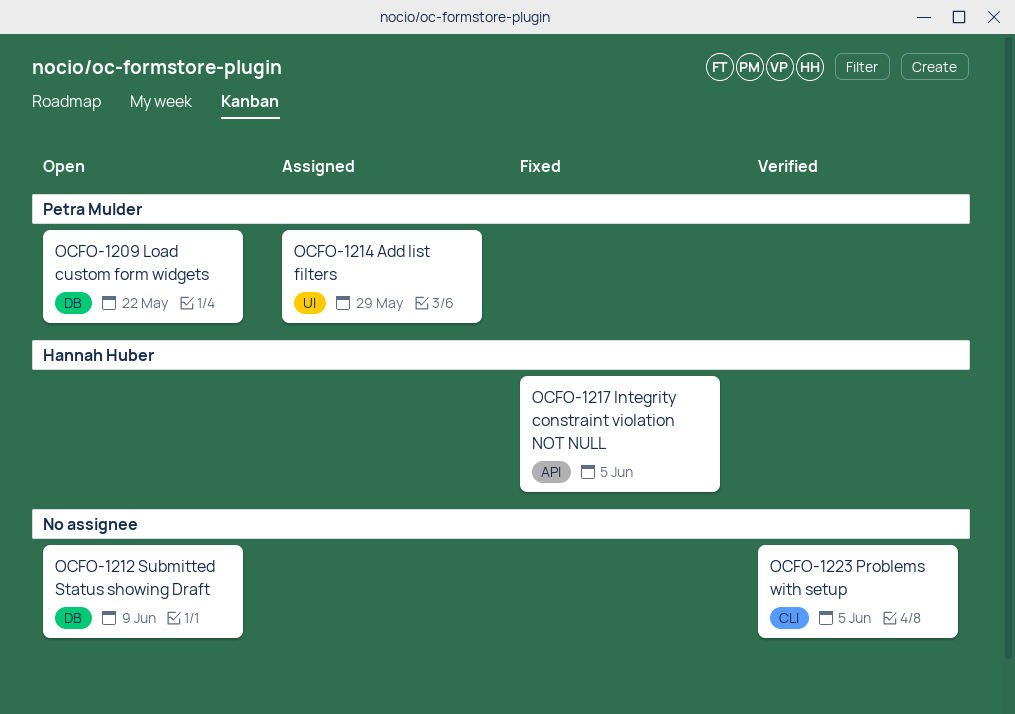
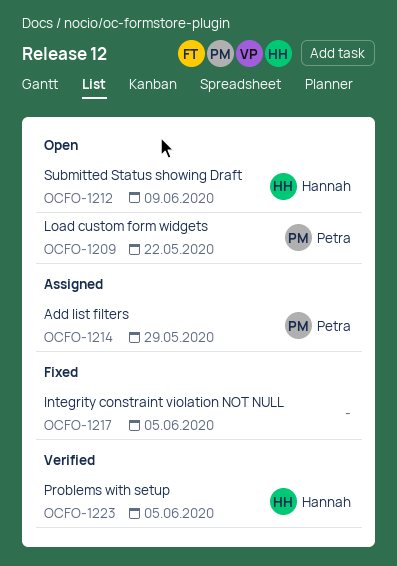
OCFO-1212, owner: none -> Hannah Huber
OCFO-1217, owner: Hannah Huber -> none
OCFO-1223, owner: none -> Hannah Huber

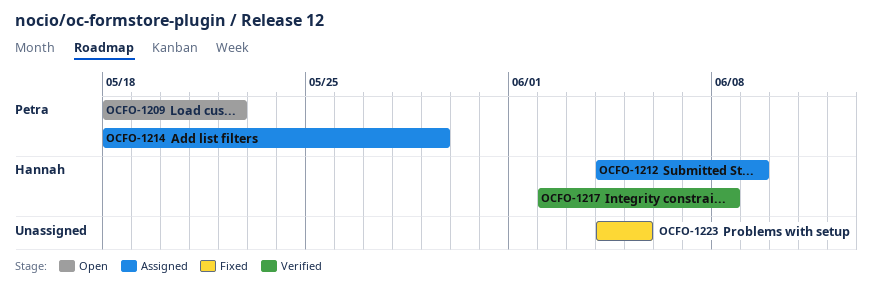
OCFO-1212, status: Open -> Assigned
OCFO-1217, status: Fixed -> Verified
OCFO-1217, owner: none -> Hannah
OCFO-1217, due: Jun 5 -> Jun 8
OCFO-1223, status: Verified -> Fixed
OCFO-1223, owner: Hannah -> none

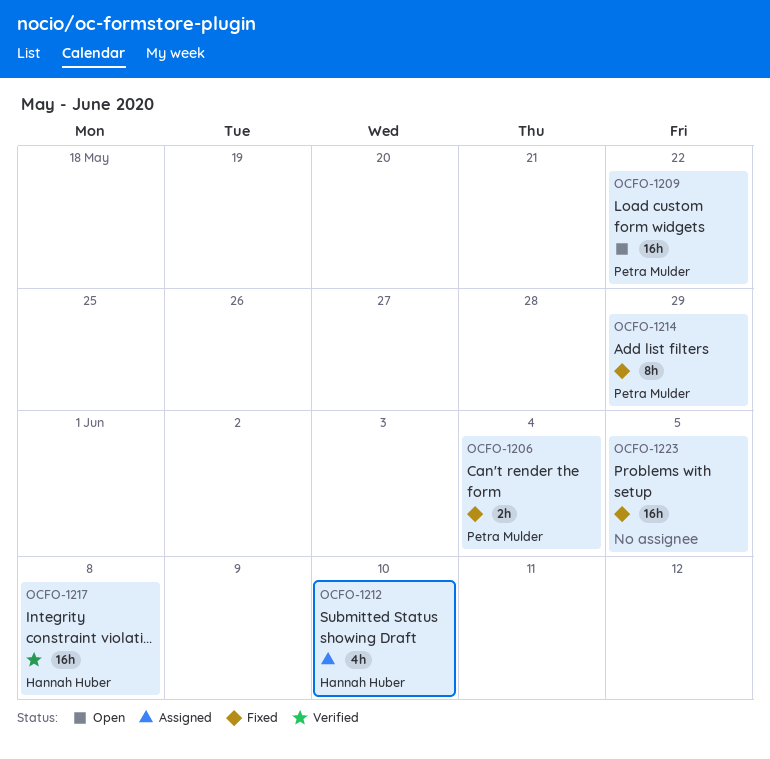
OCFO-1206: none -> present
OCFO-1212, due: Jun 9 -> Jun 10
OCFO-1214, status: Assigned -> Fixed

